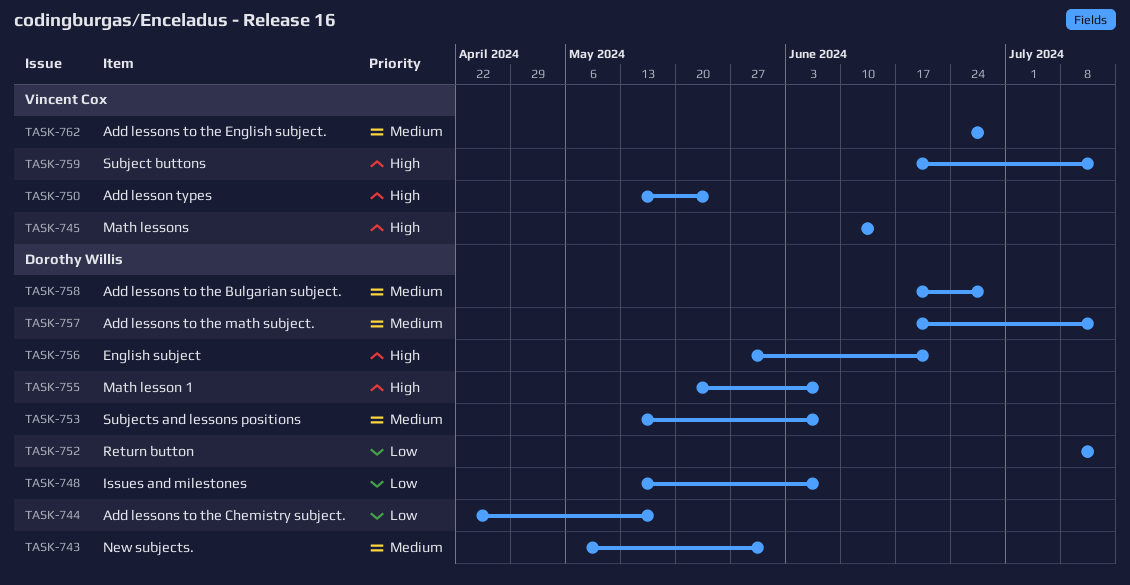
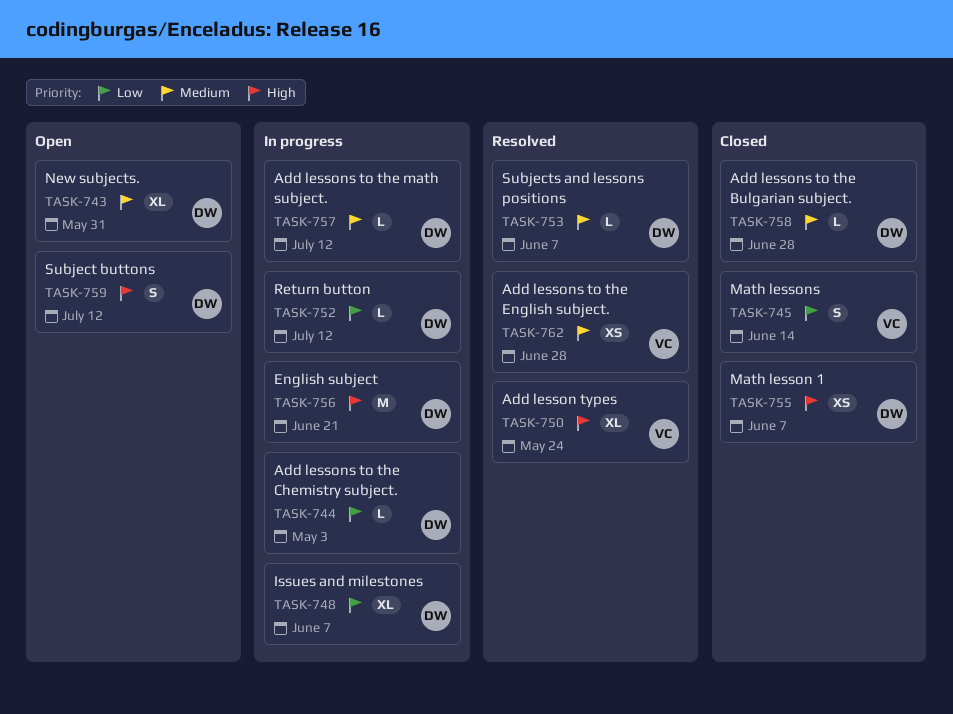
TASK-744, due: May 17 -> May 3
TASK-745, priority: High -> Low
TASK-759, owner: Vincent Cox -> Dorothy Willis

